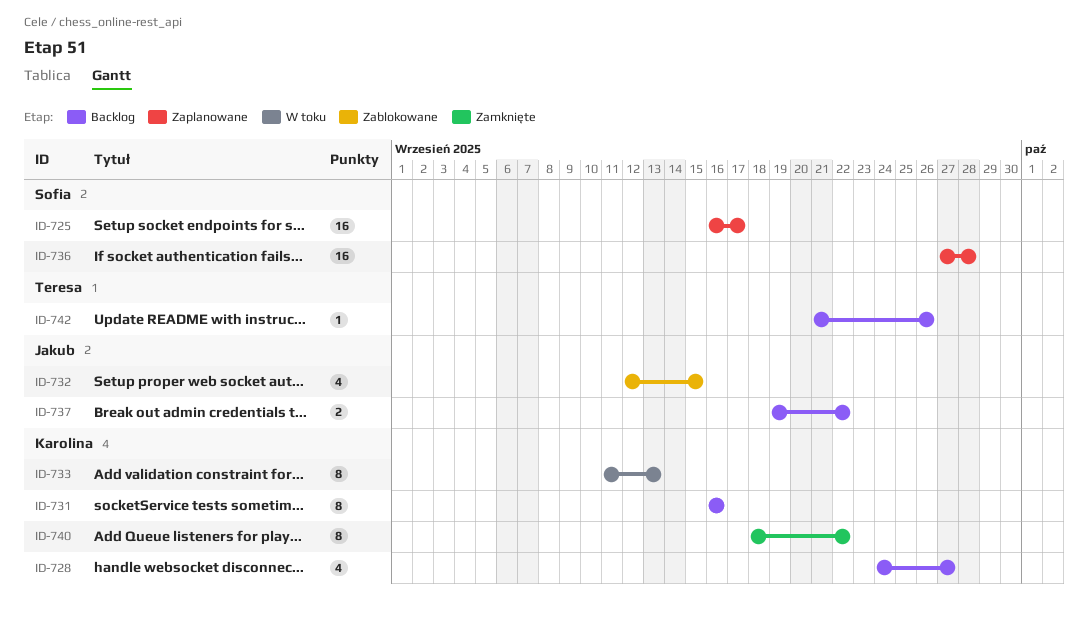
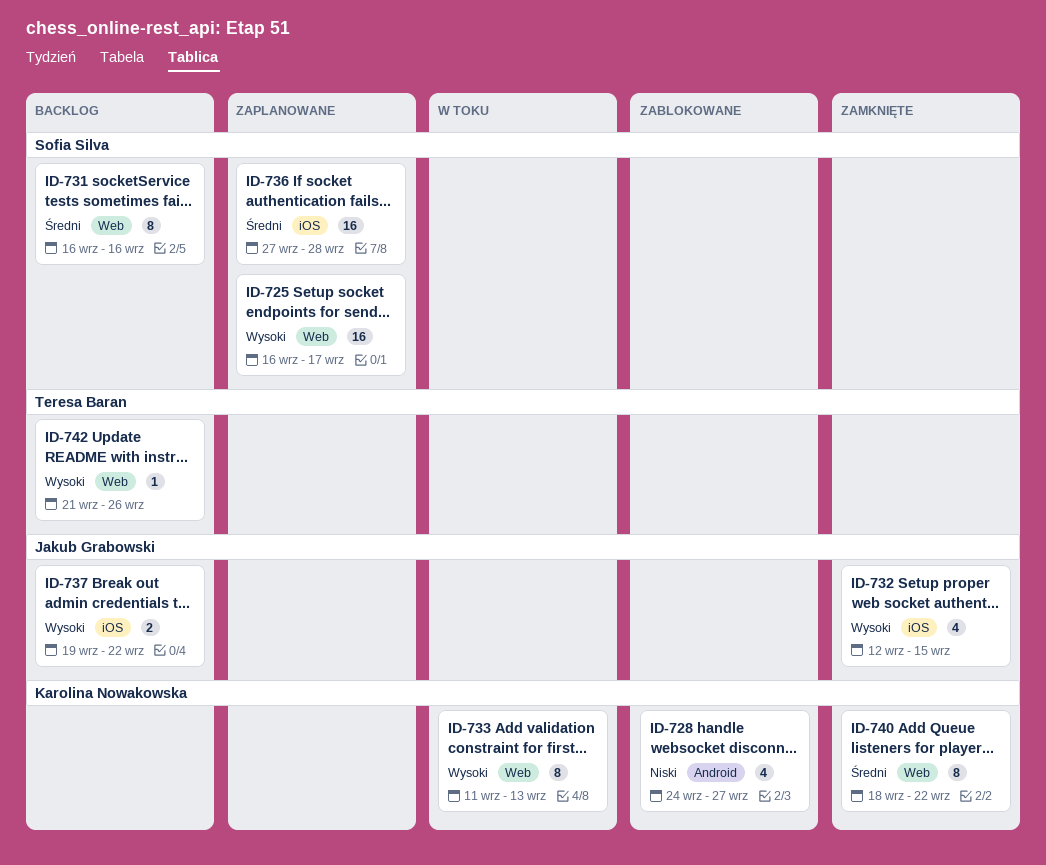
ID-728, status: Backlog -> Zablokowane
ID-731, owner: Karolina Nowakowska -> Sofia Silva
ID-732, status: Zablokowane -> Zamknięte

